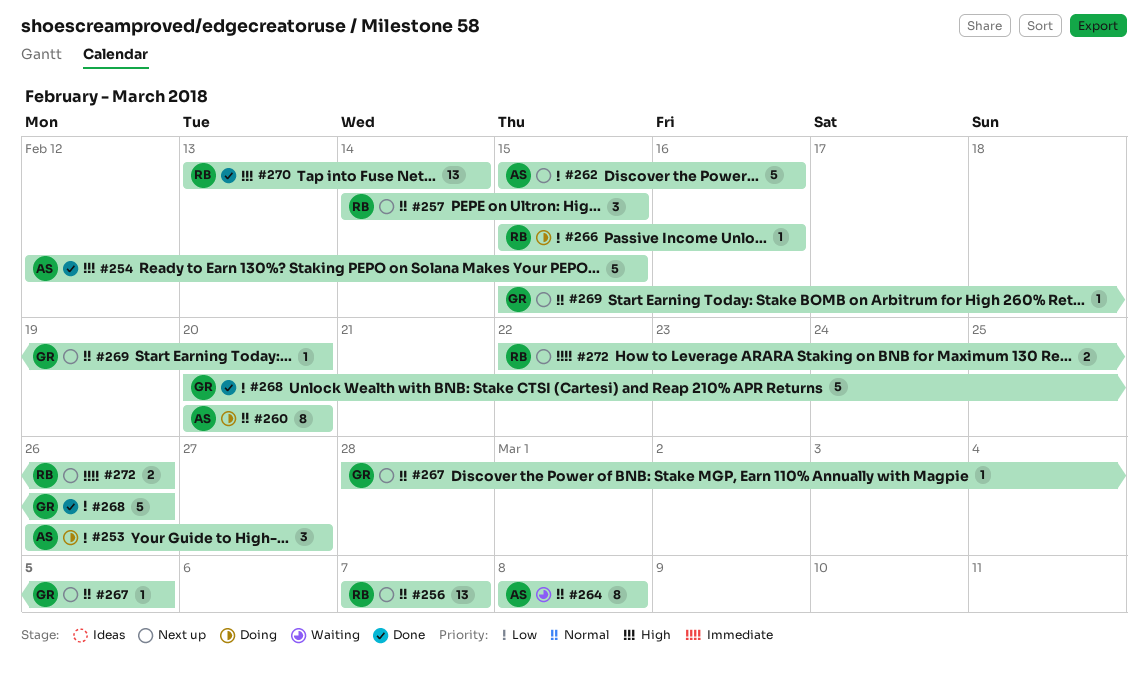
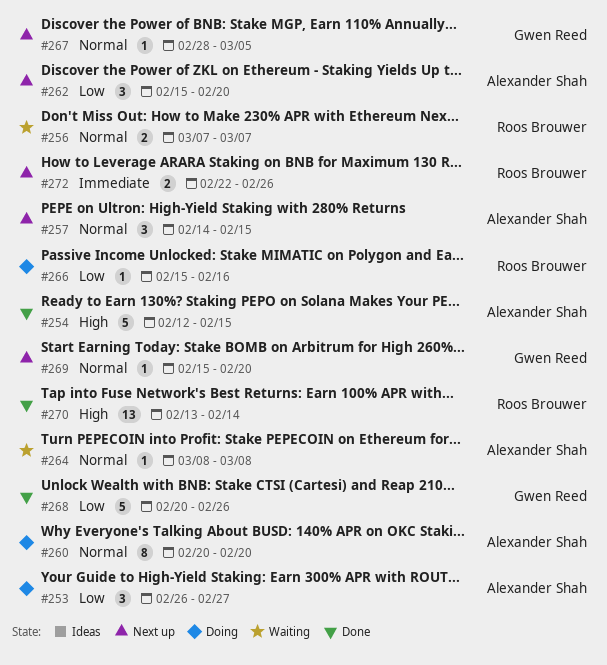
#256, status: Next up -> Waiting
#256, estimate: 13 -> 2
#257, owner: Roos Brouwer -> Alexander Shah
#262, estimate: 5 -> 3
#262, due: Feb 16 -> Feb 20
#264, estimate: 8 -> 1

